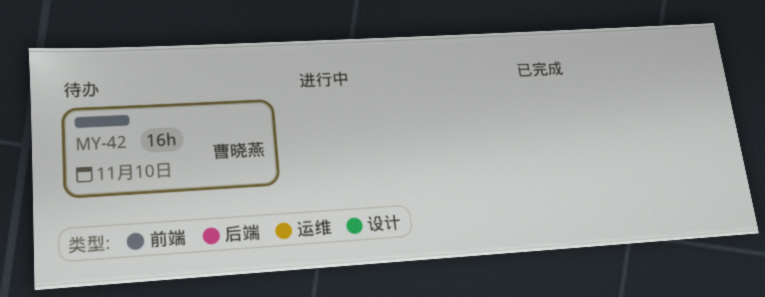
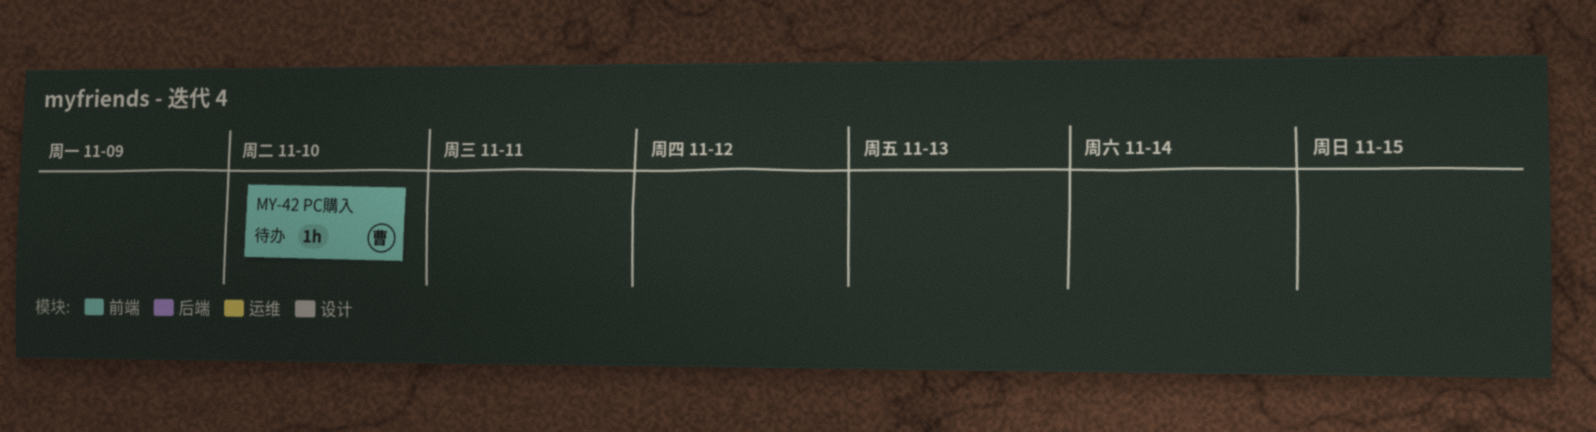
MY-42, estimate: 16h -> 1h

